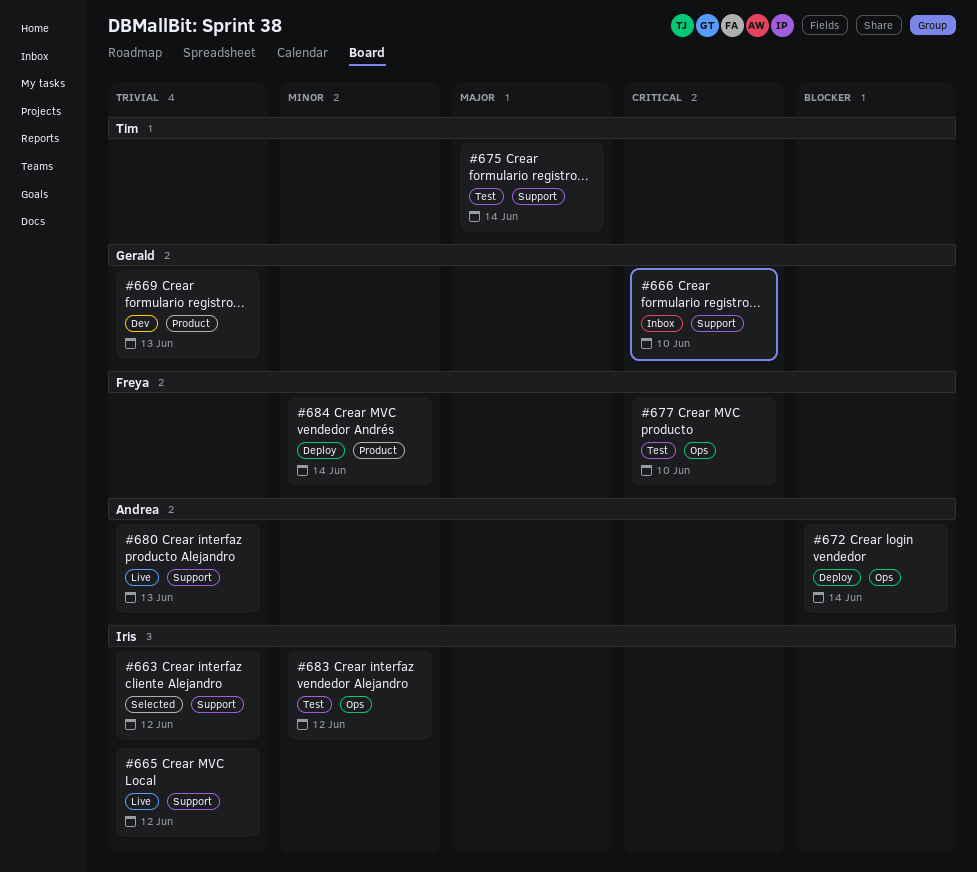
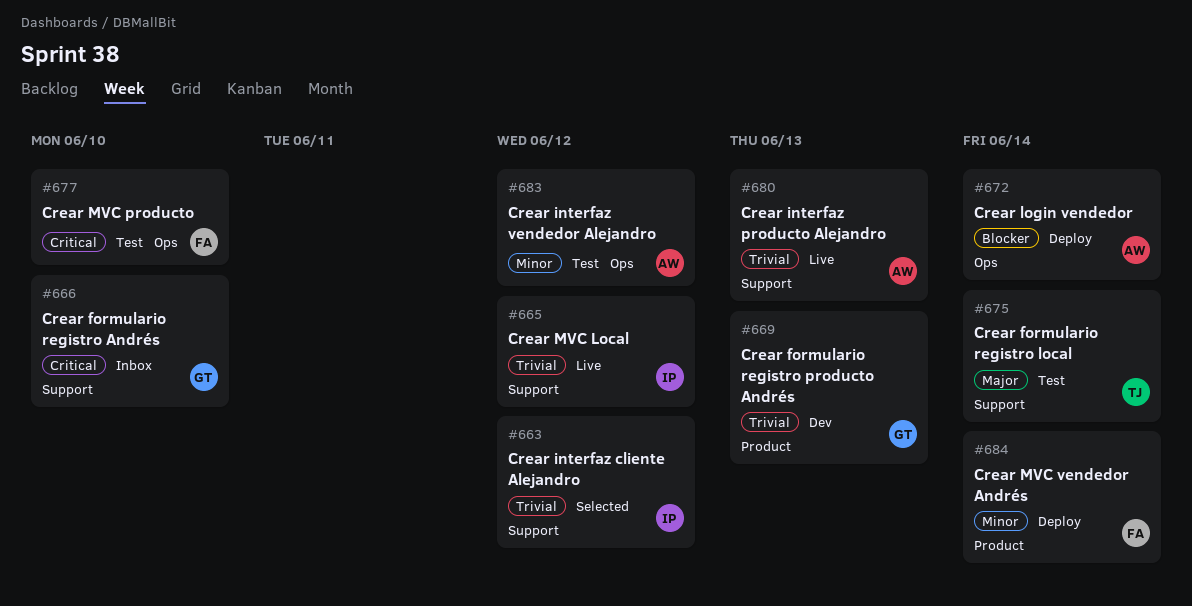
#683, owner: Iris -> Andrea

